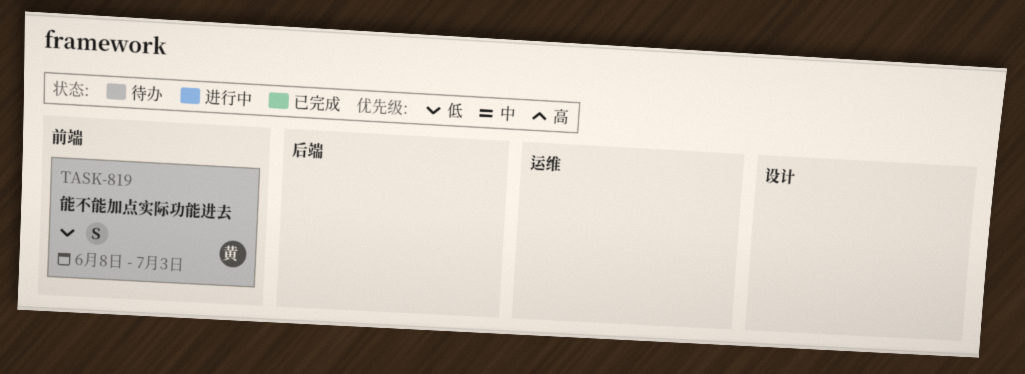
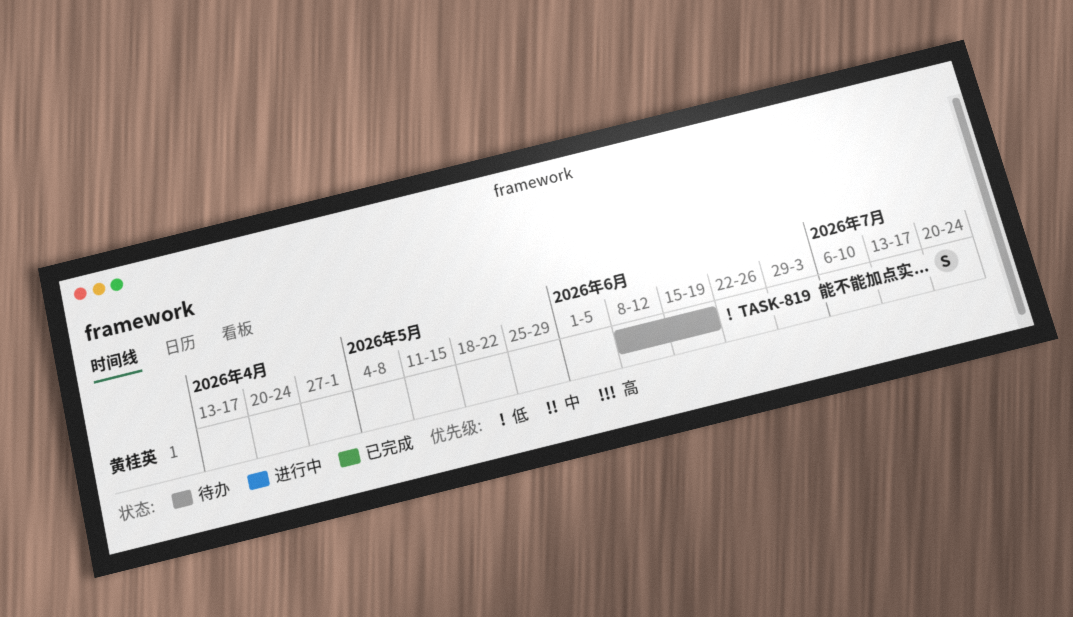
TASK-819, due: Jul 3 -> Jun 19

